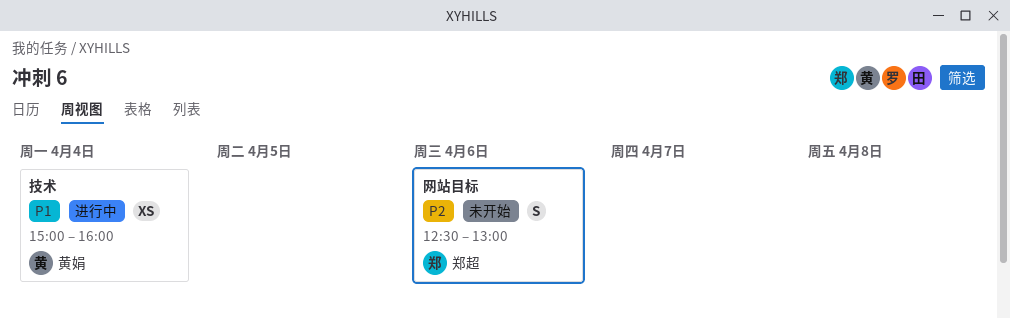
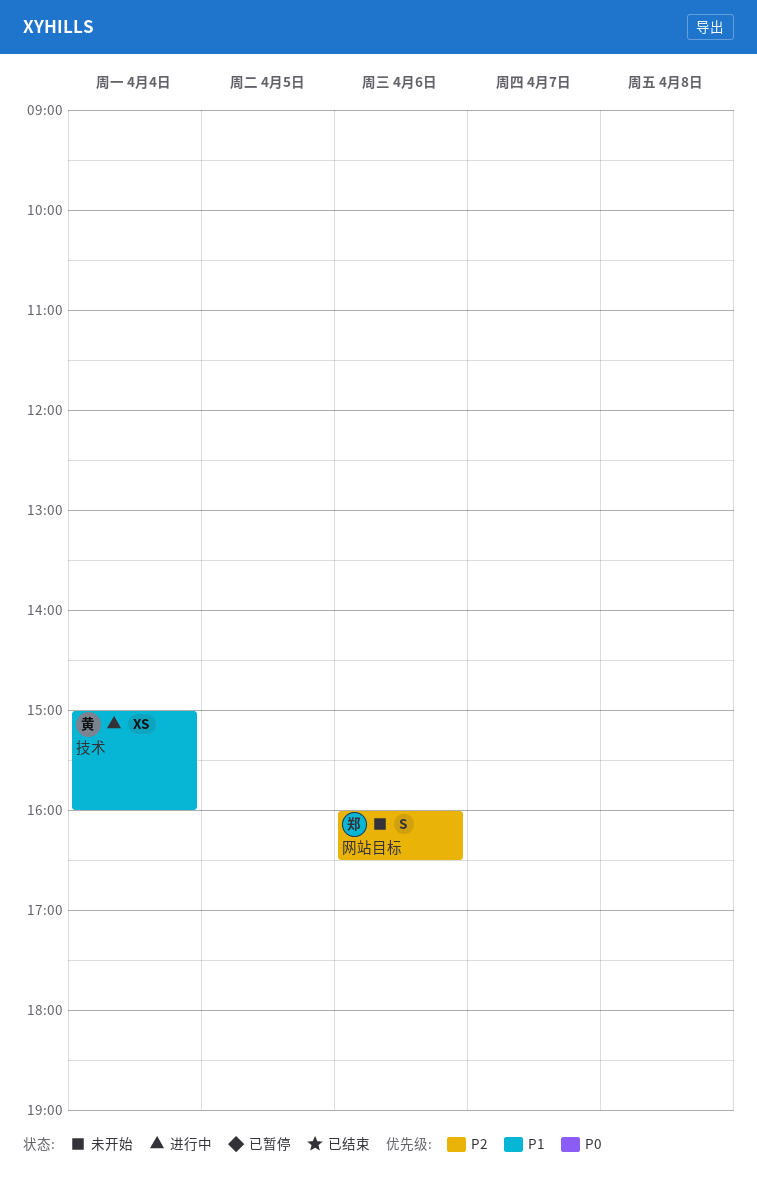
网站目标, begins: 12:30 -> 16:00
网站目标, ends: 13:00 -> 16:30

